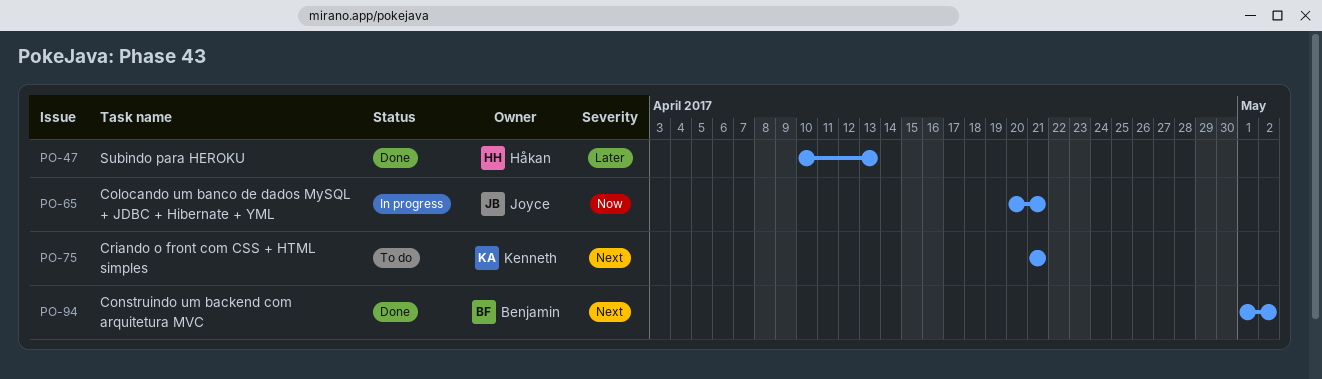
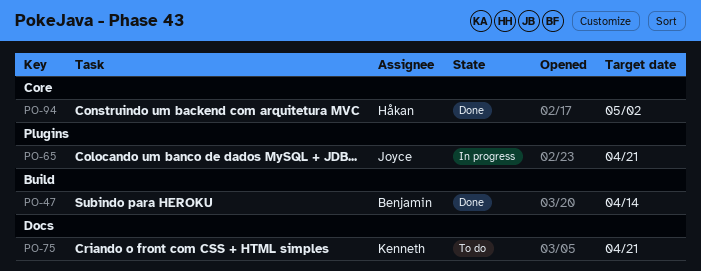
PO-47, owner: Håkan -> Benjamin
PO-47, due: Apr 13 -> Apr 14
PO-94, owner: Benjamin -> Håkan

